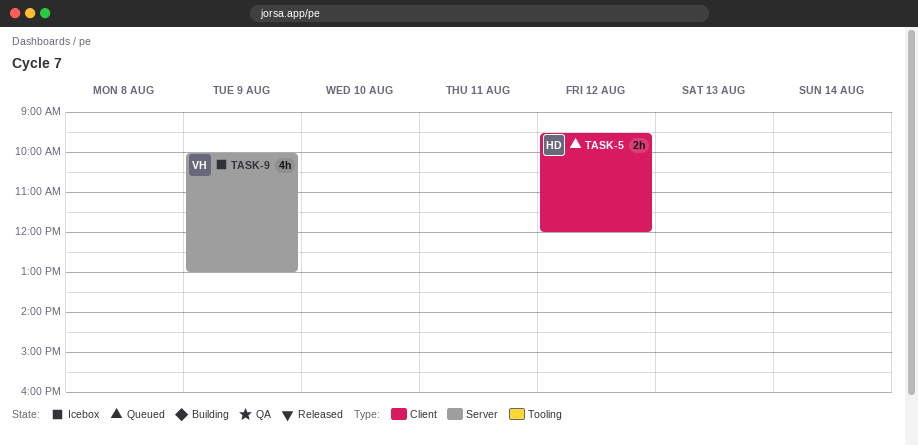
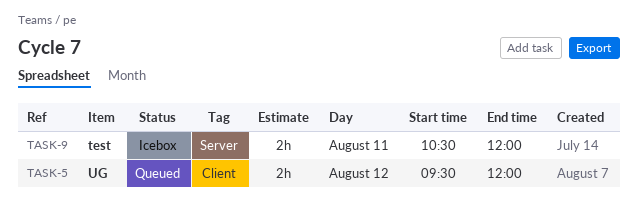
TASK-9, estimate: 4h -> 2h
TASK-9, day: Aug 9 -> Aug 11
TASK-9, begins: 10:00 -> 10:30
TASK-9, ends: 13:00 -> 12:00

